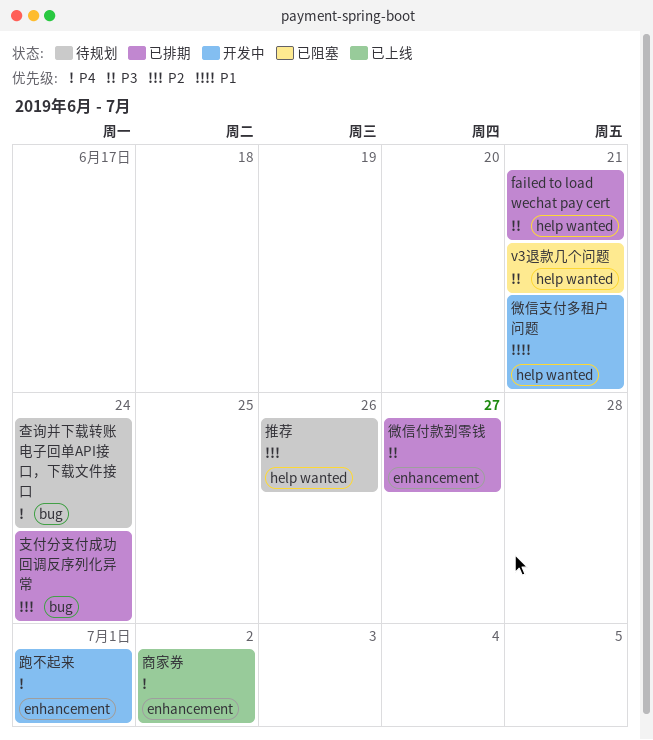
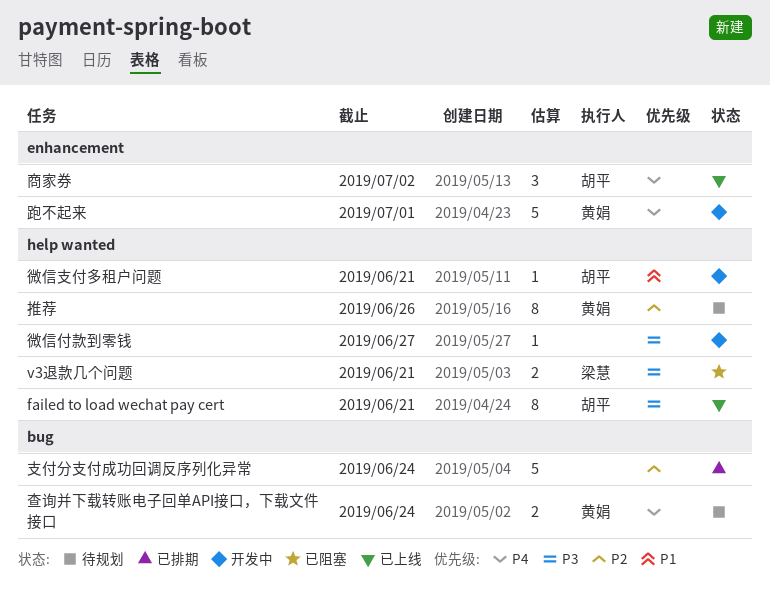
failed to load wechat pay cert, status: 已排期 -> 已上线
微信付款到零钱, status: 已排期 -> 开发中
微信付款到零钱, label: enhancement -> help wanted

